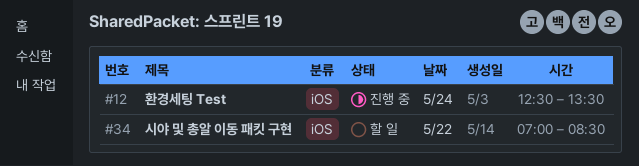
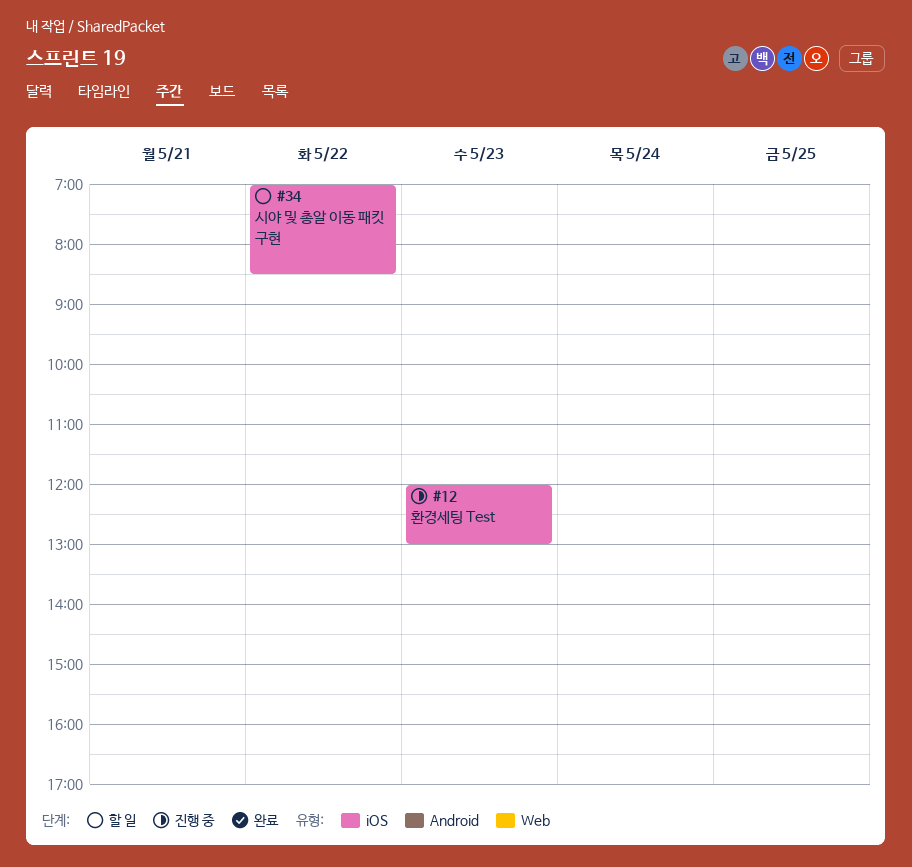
#12, day: May 24 -> May 23
#12, begins: 12:30 -> 12:00
#12, ends: 13:30 -> 13:00

